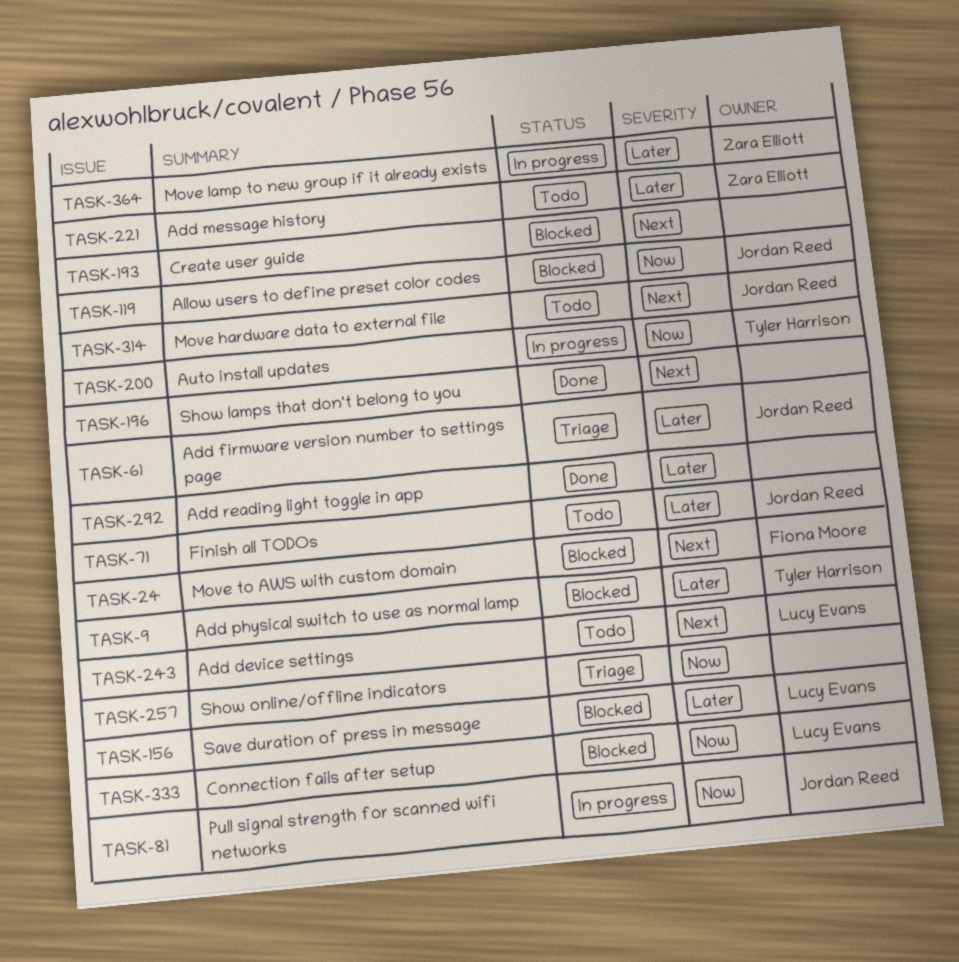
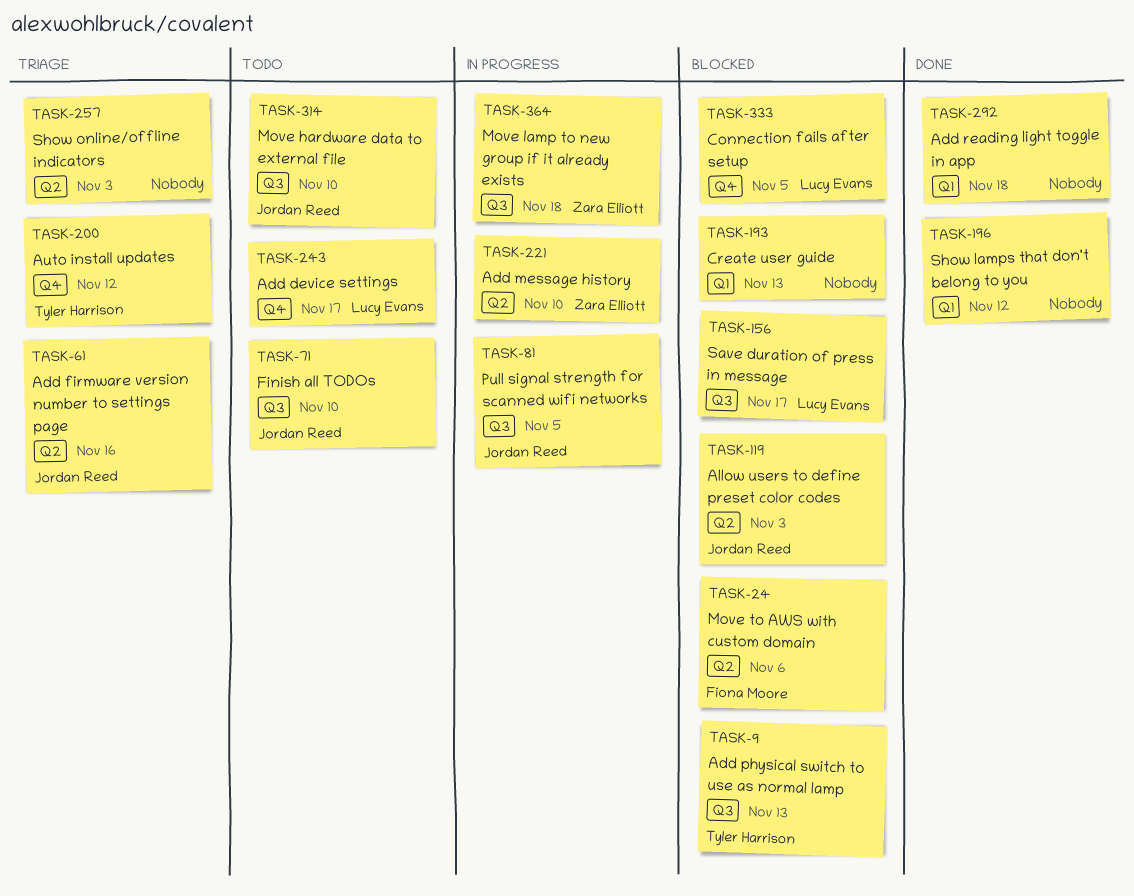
TASK-200, status: In progress -> Triage
TASK-221, status: Todo -> In progress

